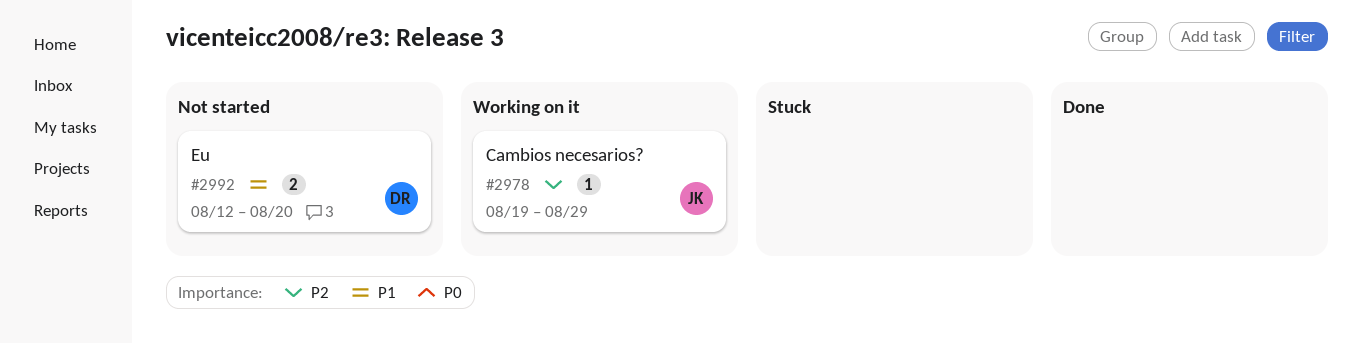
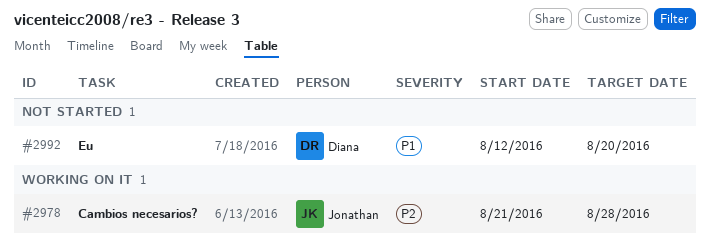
#2978, start: Aug 19 -> Aug 21
#2978, due: Aug 29 -> Aug 28

